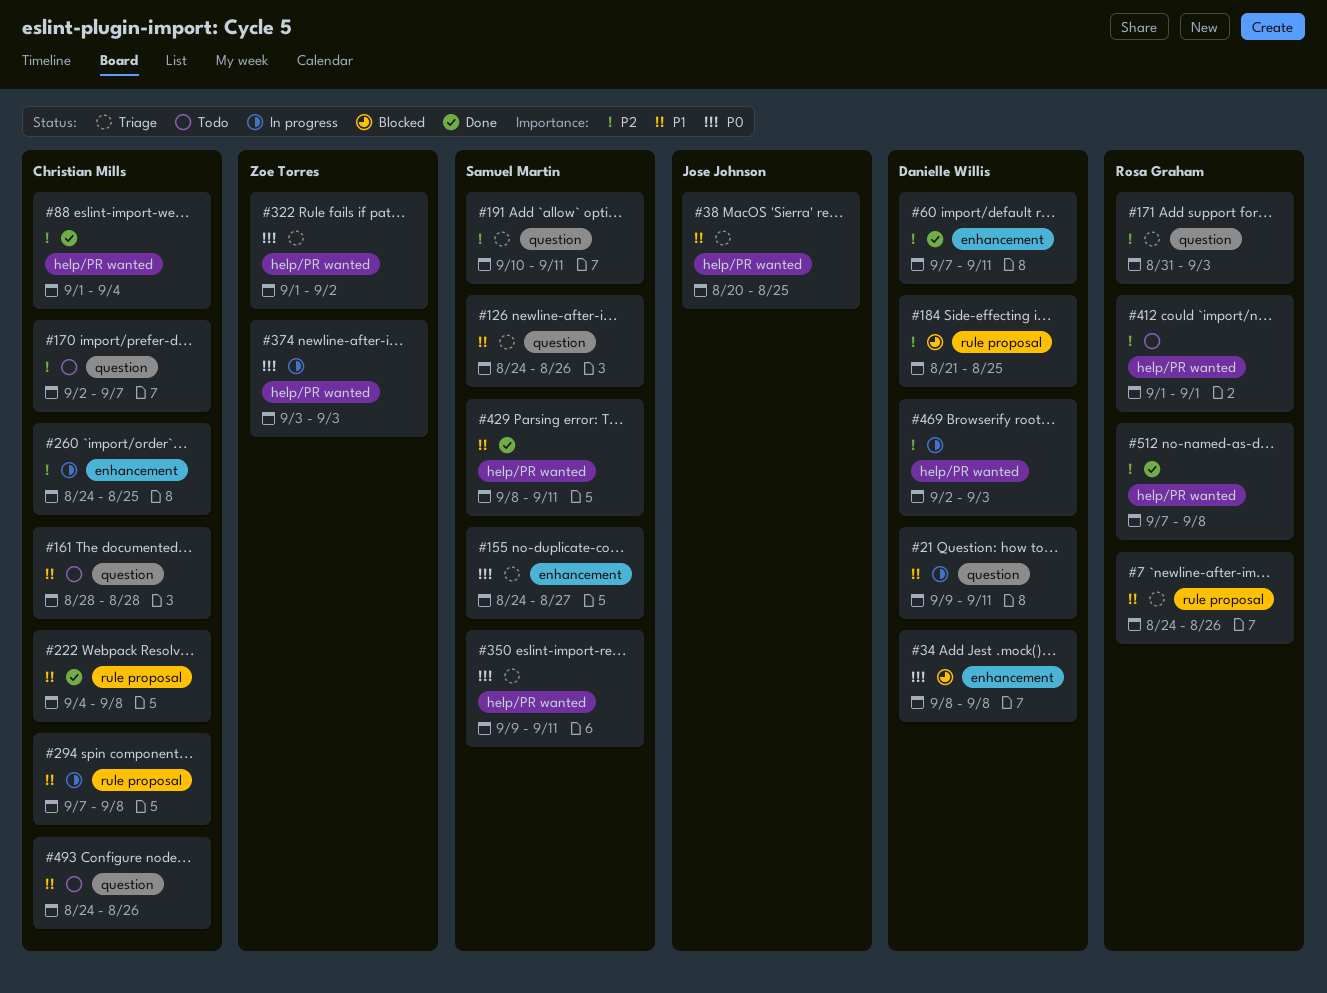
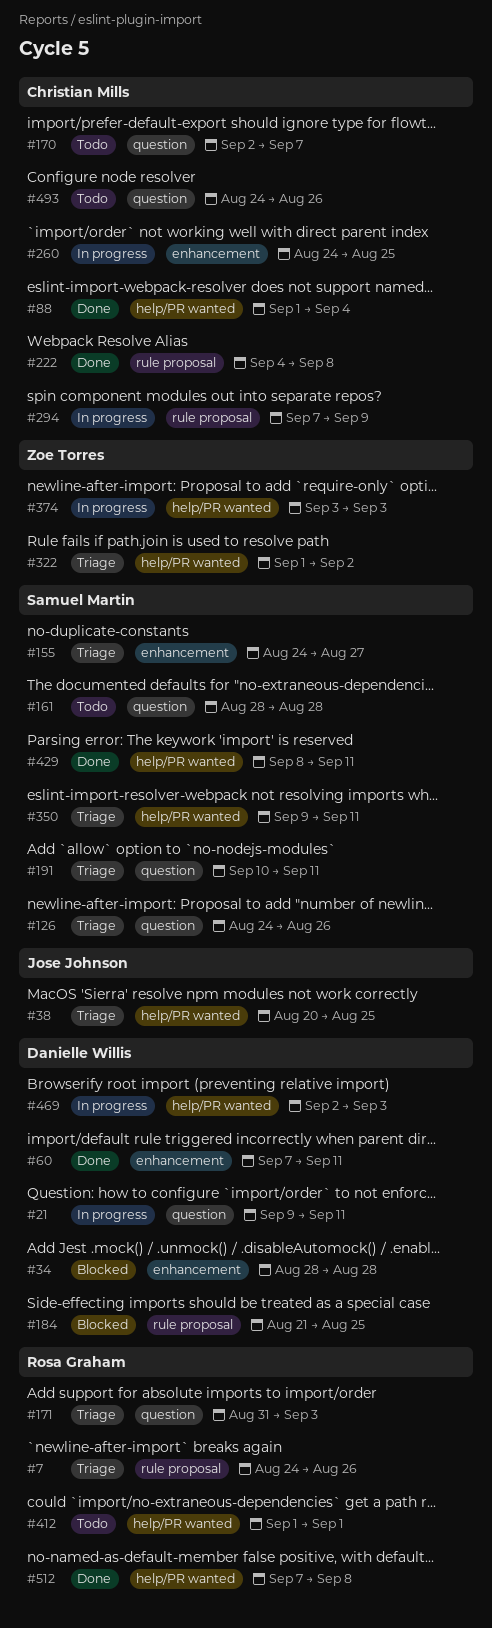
#34, start: Sep 8 -> Aug 28
#34, due: Sep 8 -> Aug 28
#161, owner: Christian Mills -> Samuel Martin
#294, due: Sep 8 -> Sep 9

